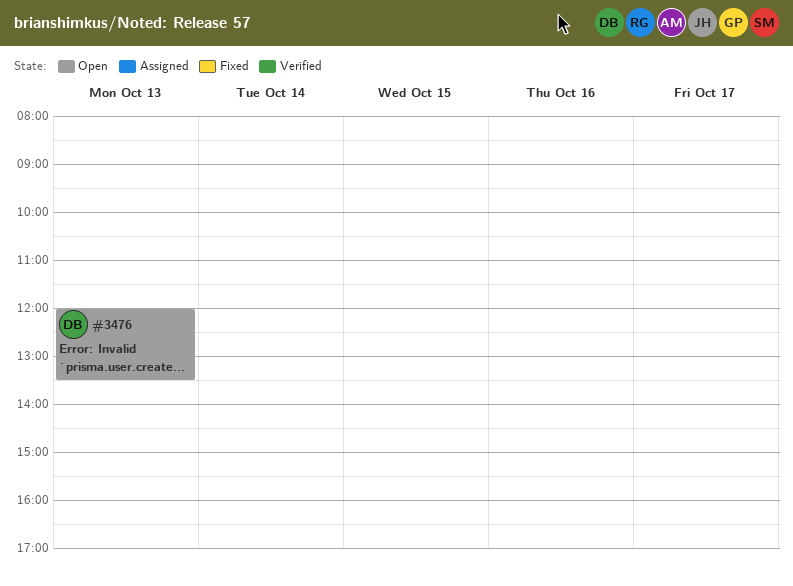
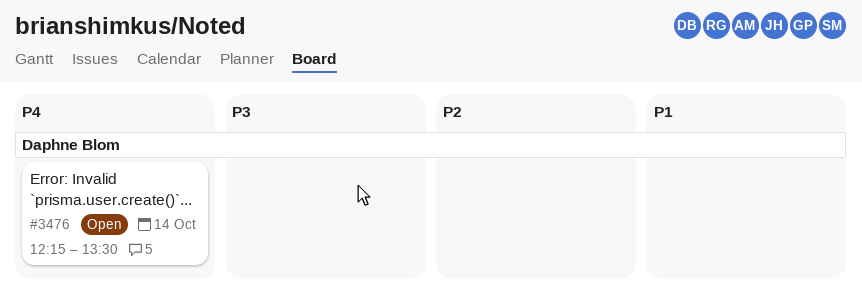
#3476, day: Oct 13 -> Oct 14
#3476, begins: 12:00 -> 12:15

